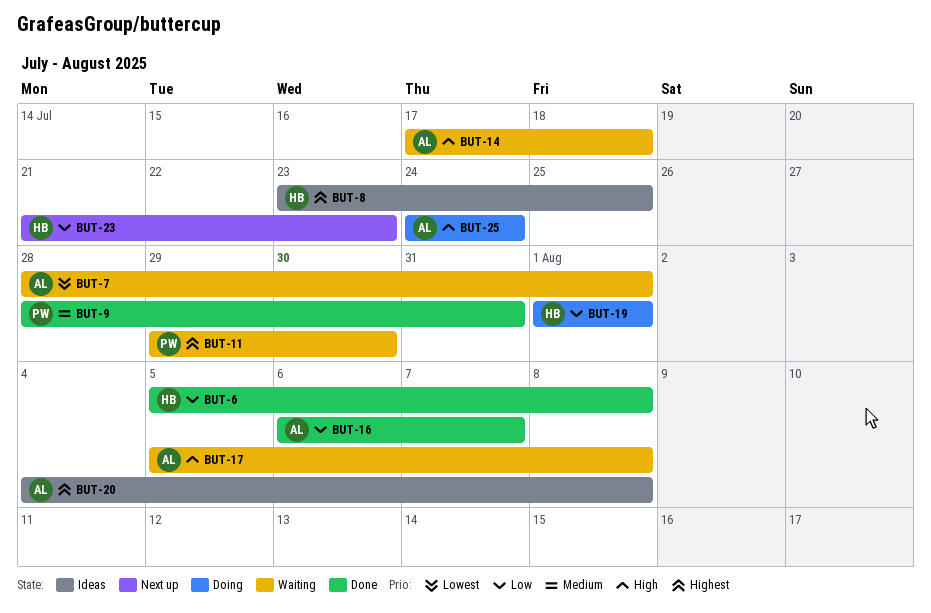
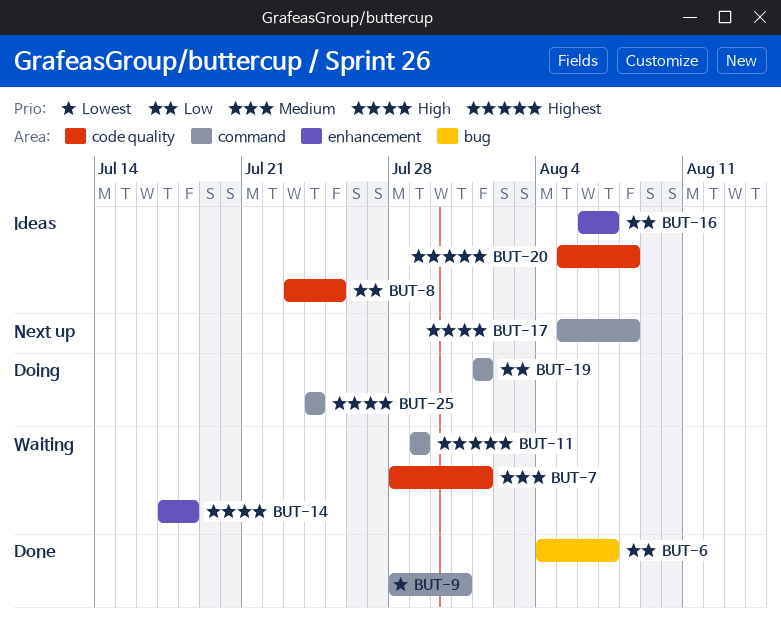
BUT-6, start: Aug 5 -> Aug 4
BUT-6, due: Aug 8 -> Aug 7
BUT-7, priority: Lowest -> Medium
BUT-8, priority: Highest -> Low
BUT-9, priority: Medium -> Lowest
BUT-11, due: Jul 30 -> Jul 29
BUT-16, status: Done -> Ideas
BUT-17, status: Waiting -> Next up
BUT-20, start: Aug 4 -> Aug 5
BUT-23: present -> none

